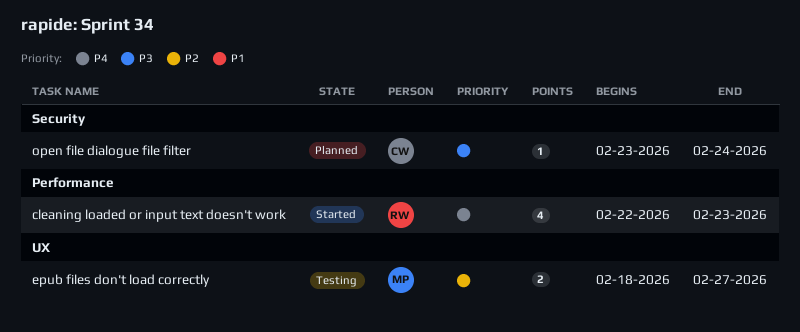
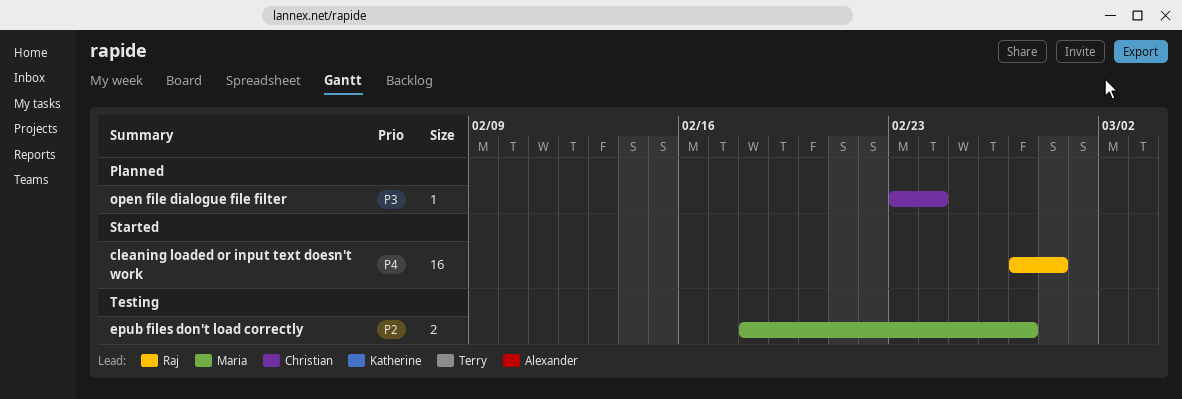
cleaning loaded or input text doesn't work, estimate: 4 -> 16
cleaning loaded or input text doesn't work, start: Feb 22 -> Feb 27
cleaning loaded or input text doesn't work, due: Feb 23 -> Feb 28

